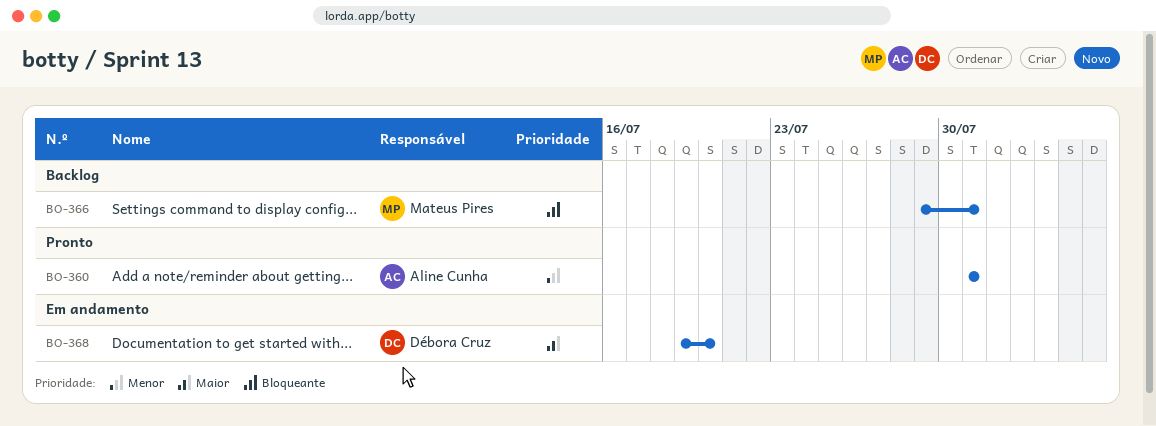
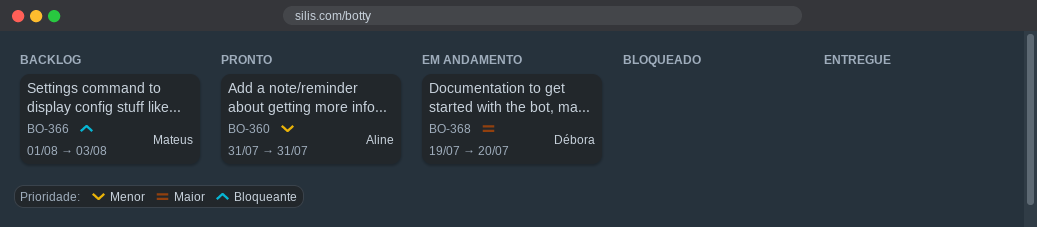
BO-366, start: Jul 29 -> Aug 1
BO-366, due: Jul 31 -> Aug 3

